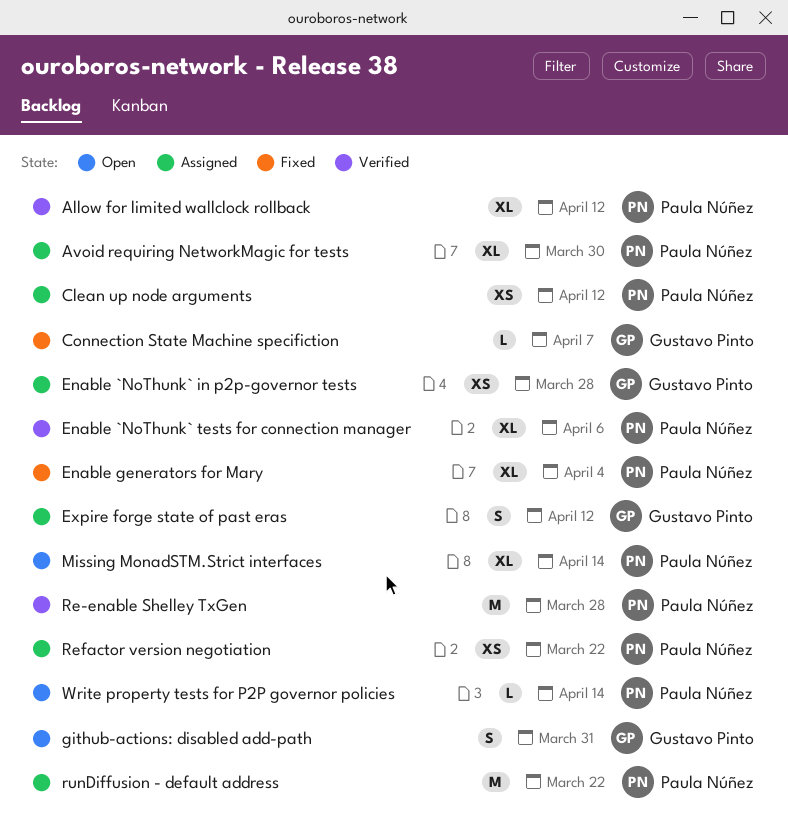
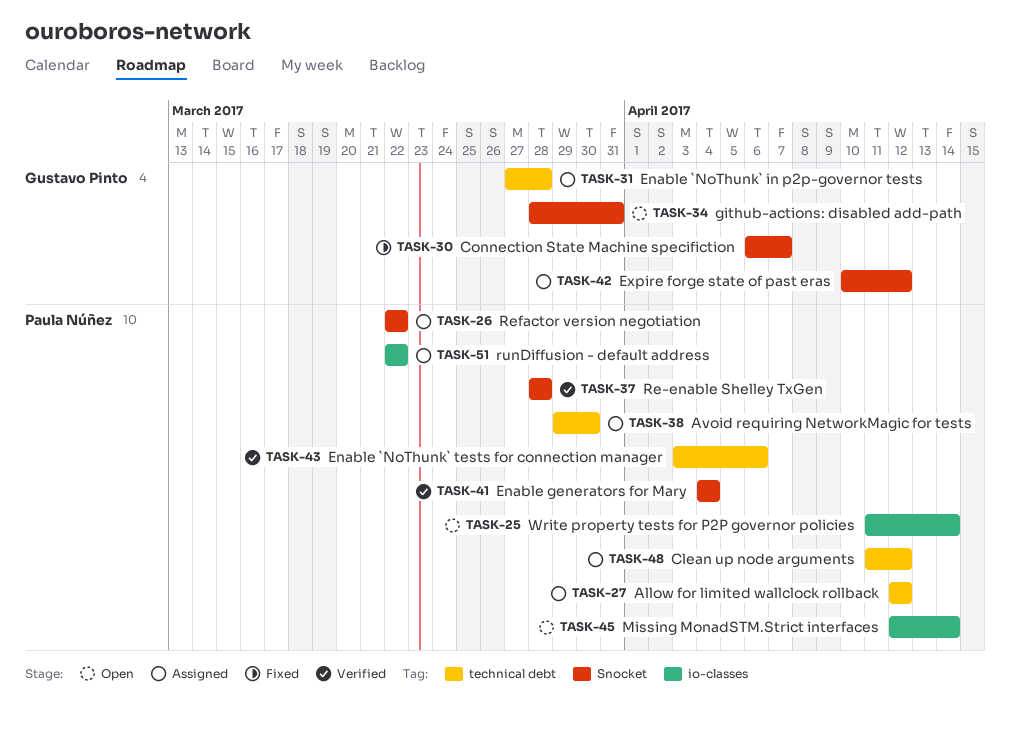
Allow for limited wallclock rollback, status: Verified -> Assigned
Enable generators for Mary, status: Fixed -> Verified

